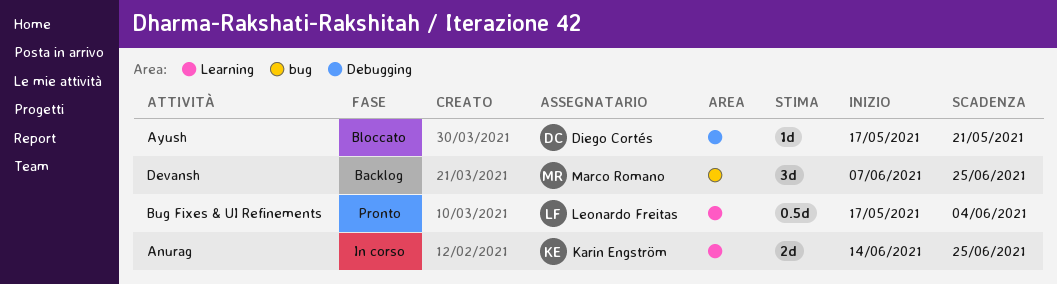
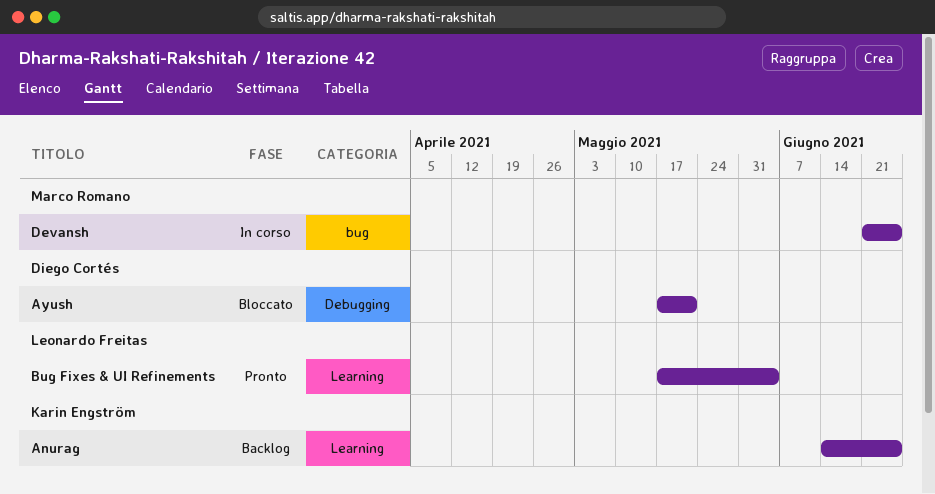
Anurag, status: In corso -> Backlog
Devansh, status: Backlog -> In corso
Devansh, start: Jun 7 -> Jun 21

